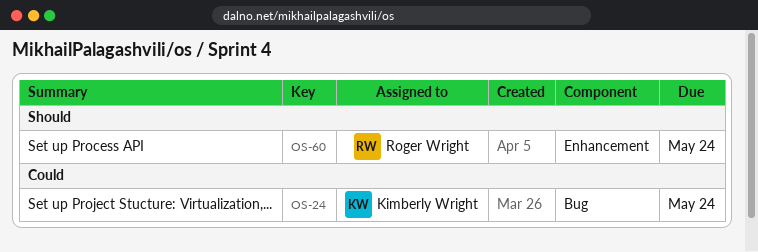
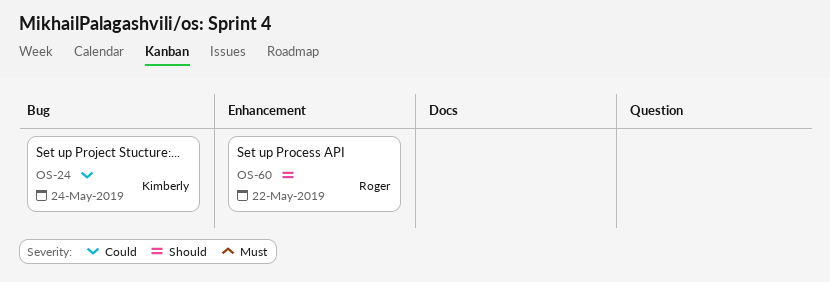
OS-60, due: May 24 -> May 22

